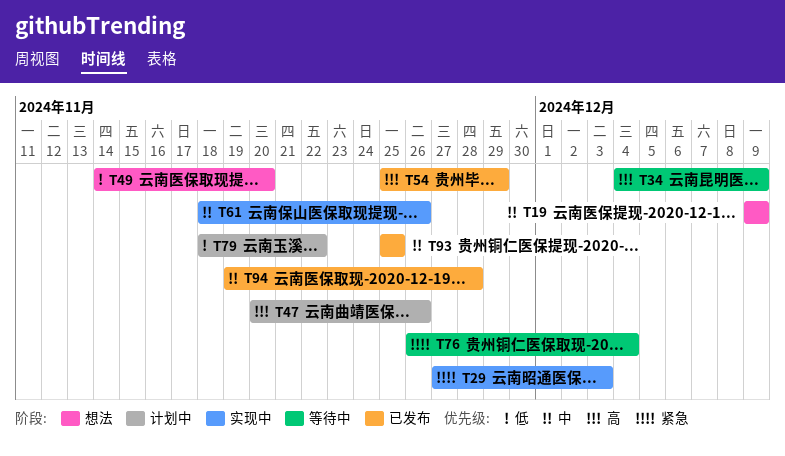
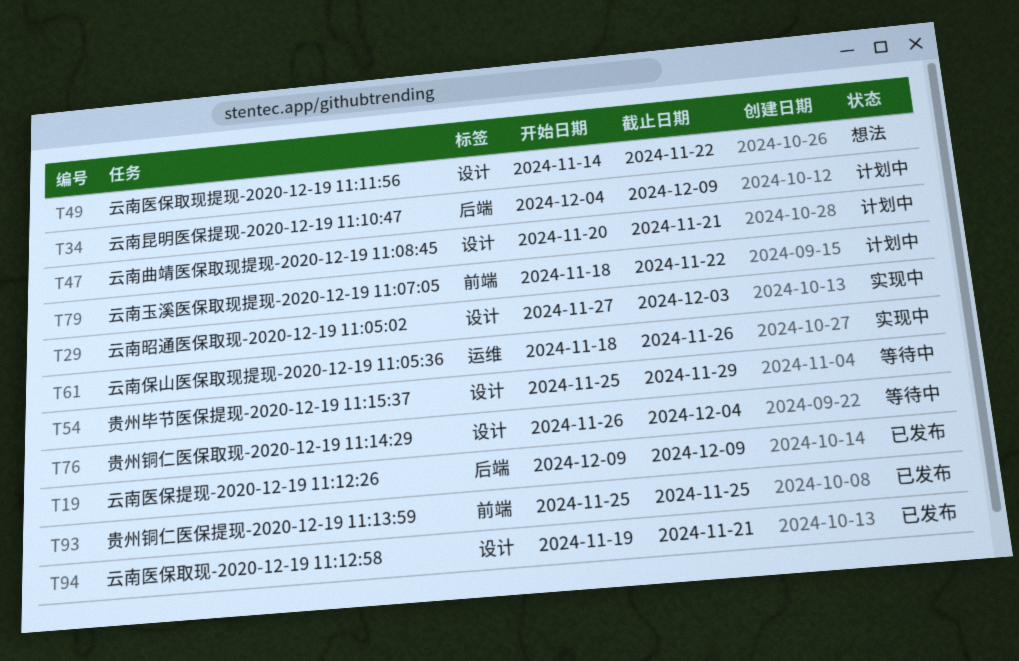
T19, status: 想法 -> 已发布
T34, status: 等待中 -> 计划中
T47, due: Nov 26 -> Nov 21
T49, due: Nov 20 -> Nov 22
T54, status: 已发布 -> 等待中
T94, due: Nov 28 -> Nov 21

